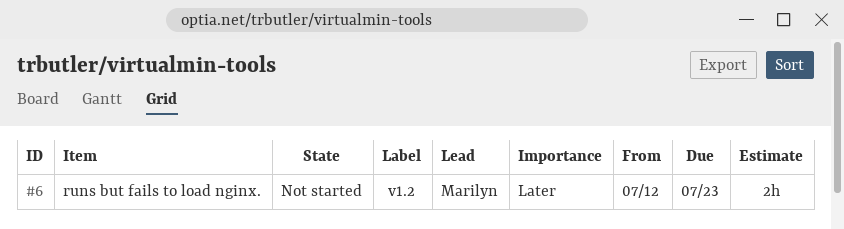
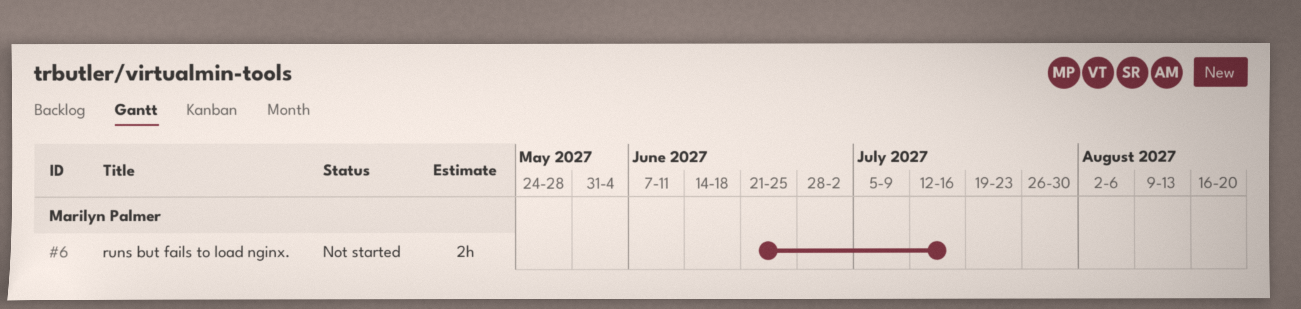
#6, start: Jul 12 -> Jun 21
#6, due: Jul 23 -> Jul 16

